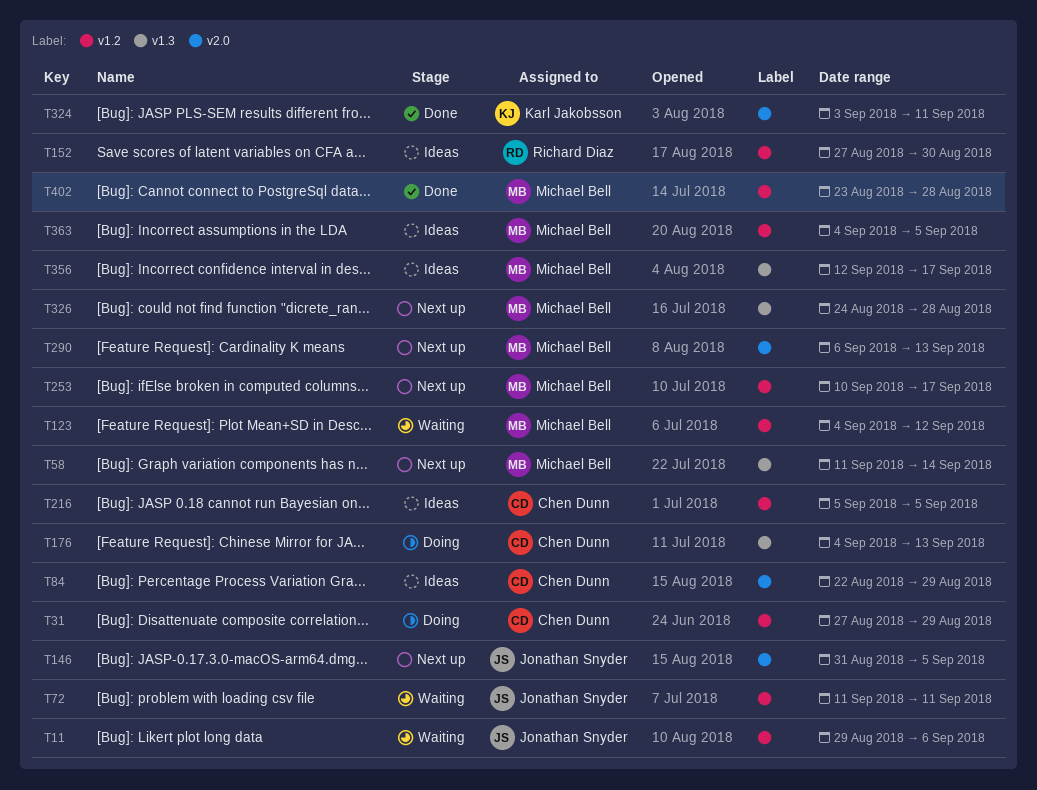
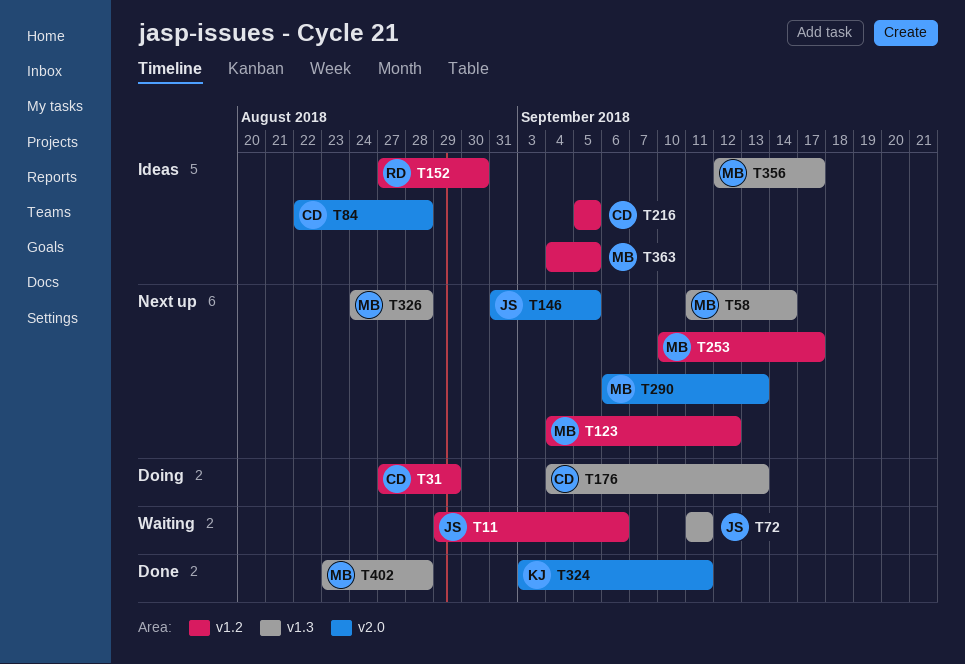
T72, label: v1.2 -> v1.3
T84, due: Aug 29 -> Aug 28
T123, status: Waiting -> Next up
T402, label: v1.2 -> v1.3

